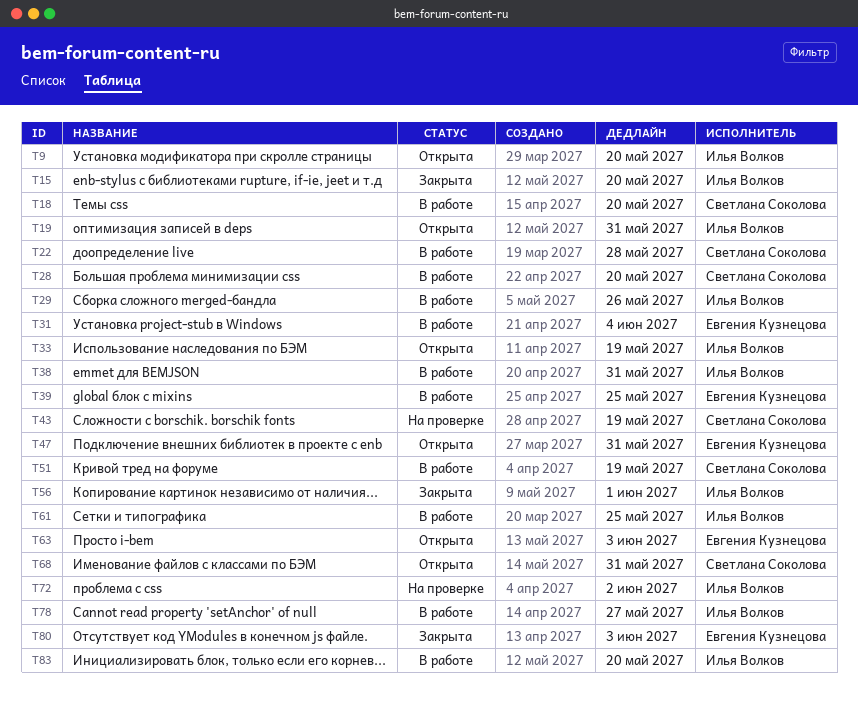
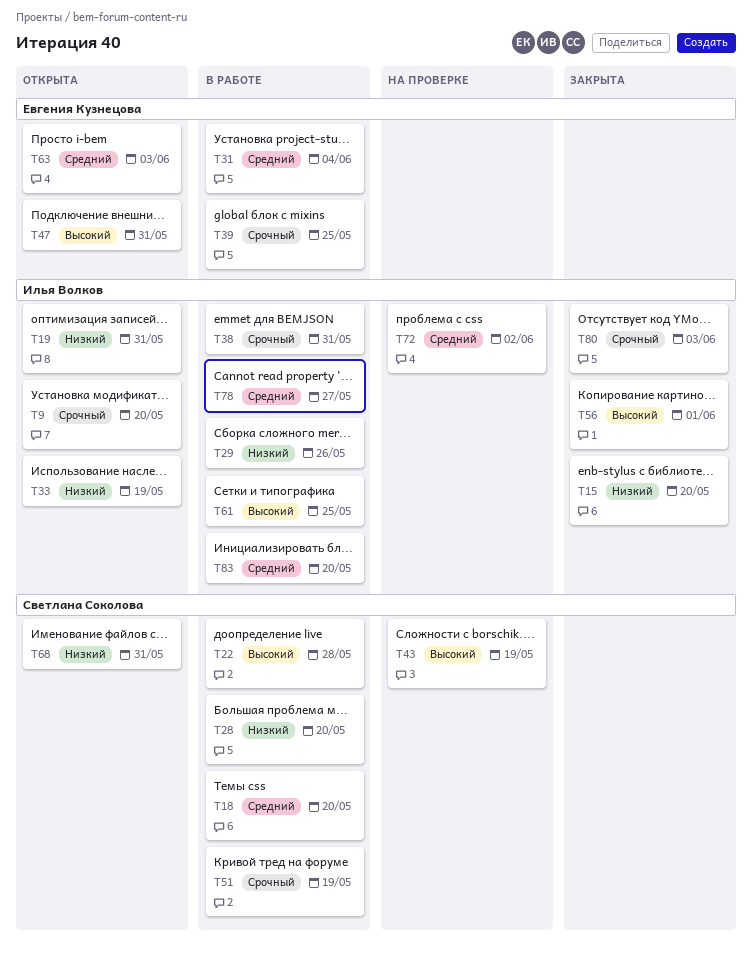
T80, owner: Евгения Кузнецова -> Илья Волков

